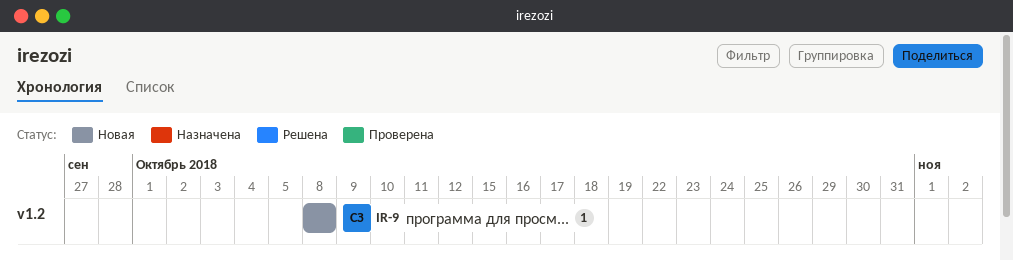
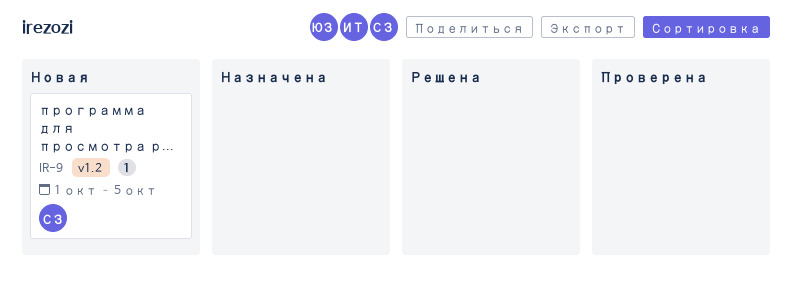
IR-9, start: Oct 8 -> Oct 1
IR-9, due: Oct 8 -> Oct 5

